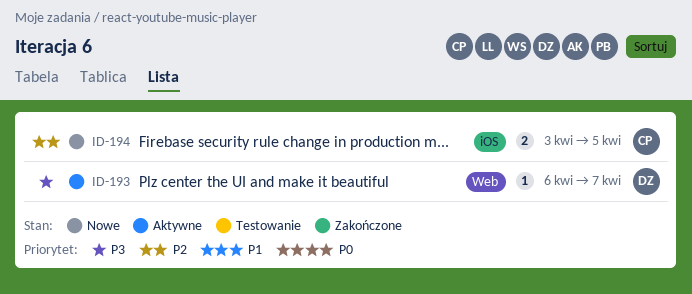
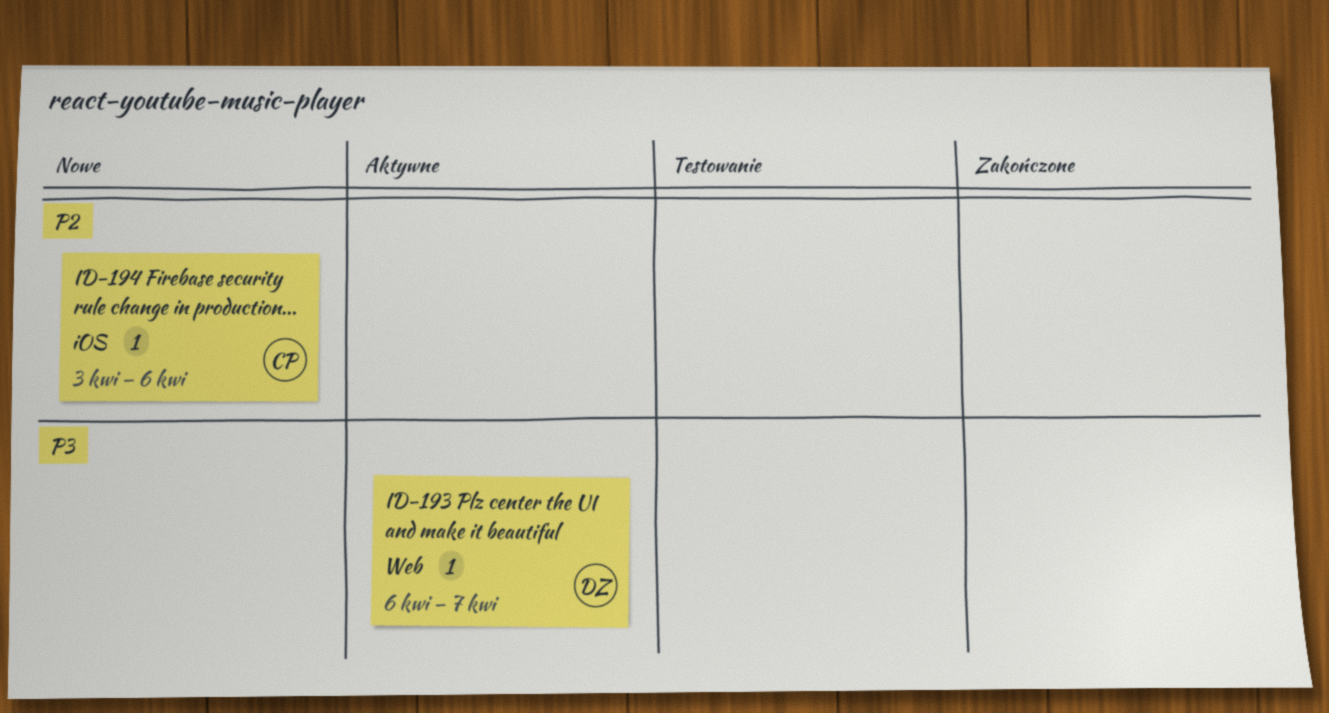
ID-194, estimate: 2 -> 1
ID-194, due: Apr 5 -> Apr 6

